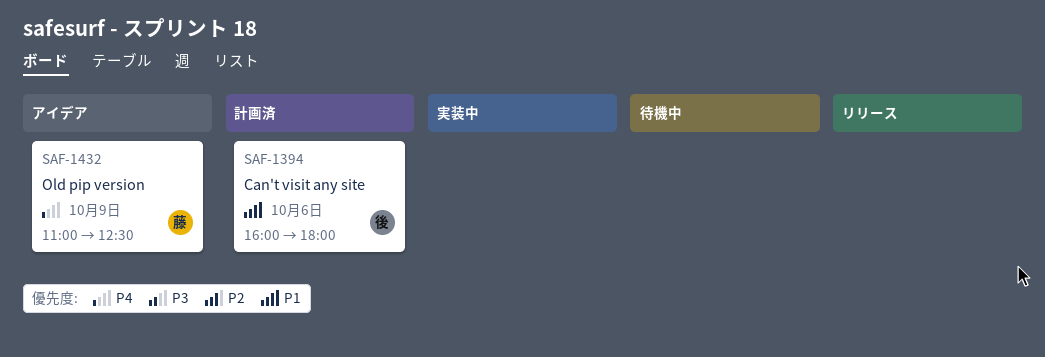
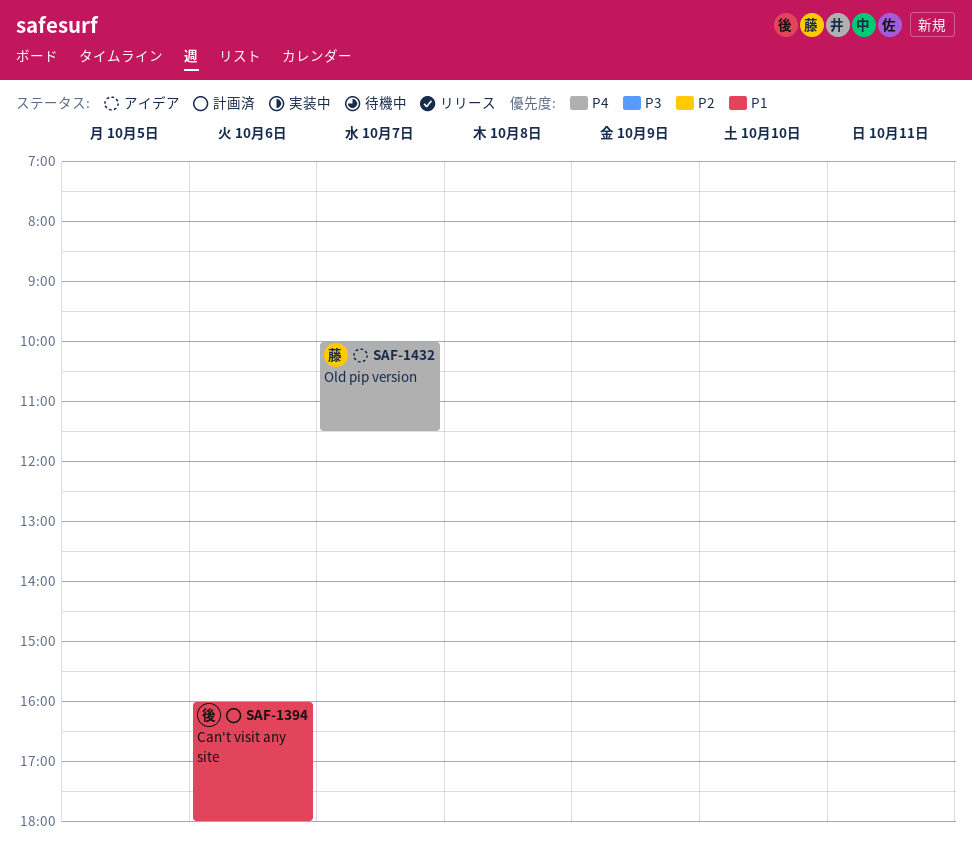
SAF-1432, day: Oct 9 -> Oct 7
SAF-1432, begins: 11:00 -> 10:00
SAF-1432, ends: 12:30 -> 11:30

